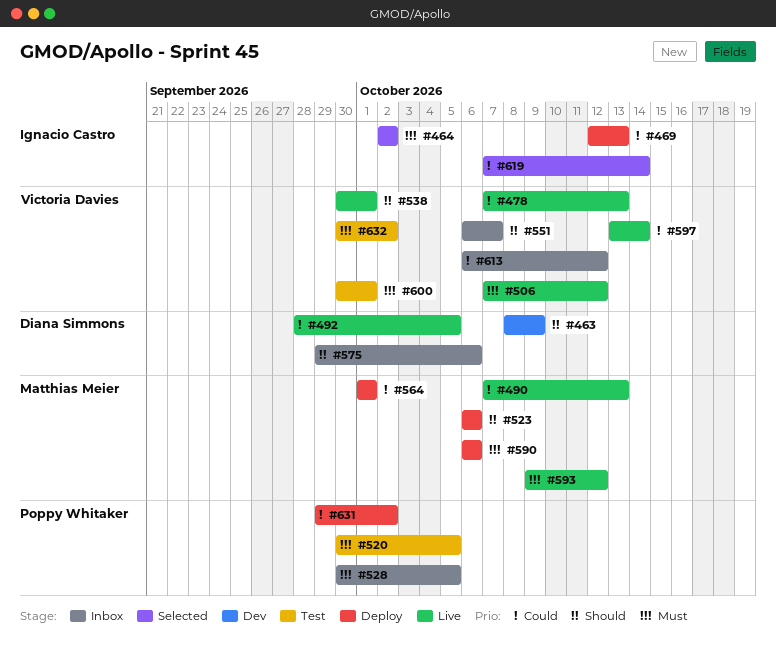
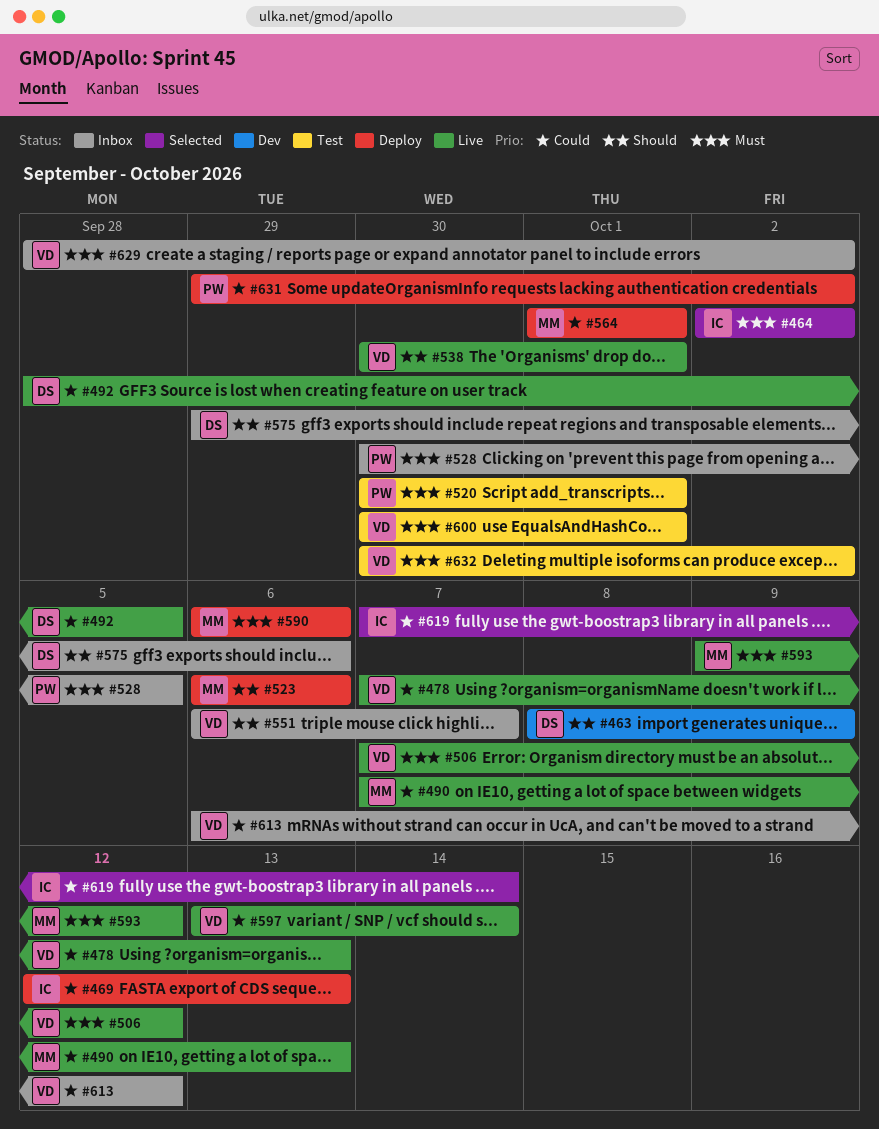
#520, due: Oct 5 -> Oct 1
#629: none -> present

